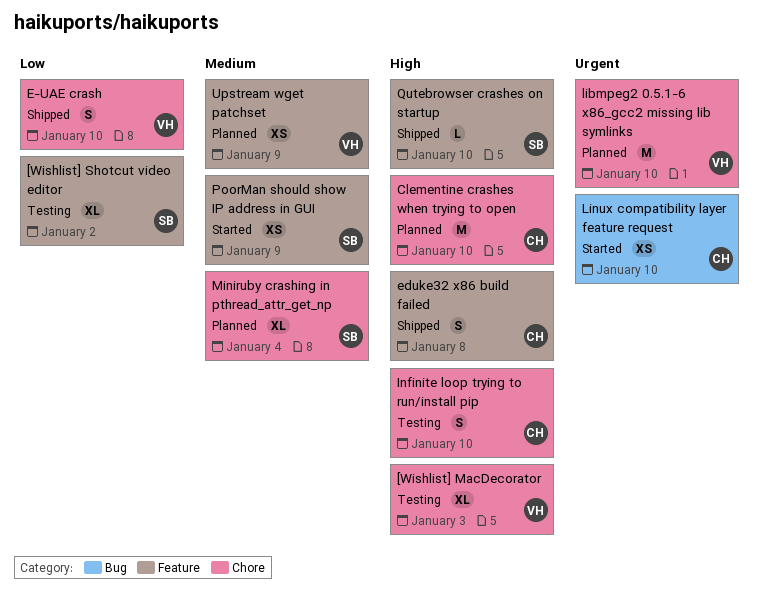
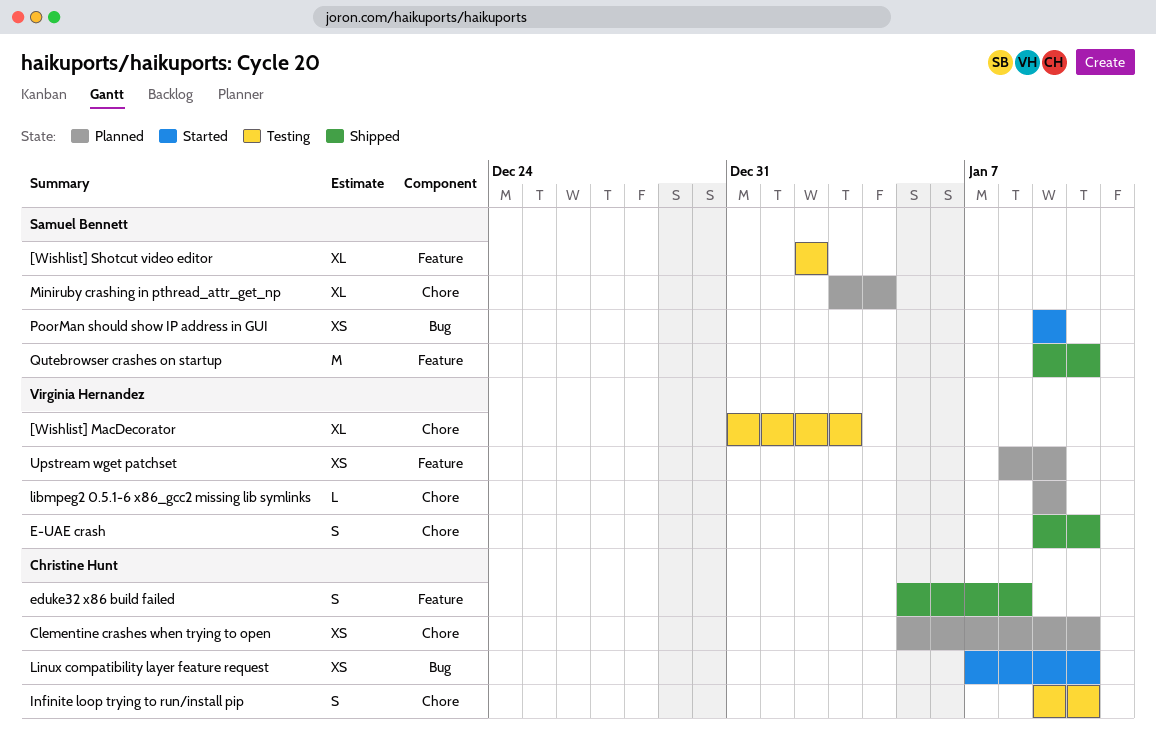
Clementine crashes when trying to open, estimate: M -> XS
libmpeg2 0.5.1-6 x86_gcc2 missing lib symlinks, estimate: M -> L
libmpeg2 0.5.1-6 x86_gcc2 missing lib symlinks, due: Jan 10 -> Jan 9
PoorMan should show IP address in GUI, label: Feature -> Bug
Qutebrowser crashes on startup, estimate: L -> M

